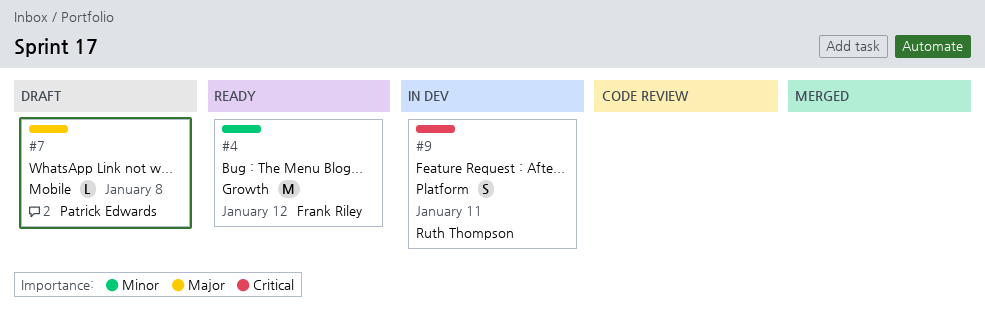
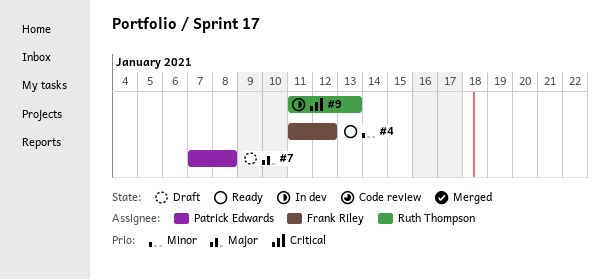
#9, due: Jan 11 -> Jan 13

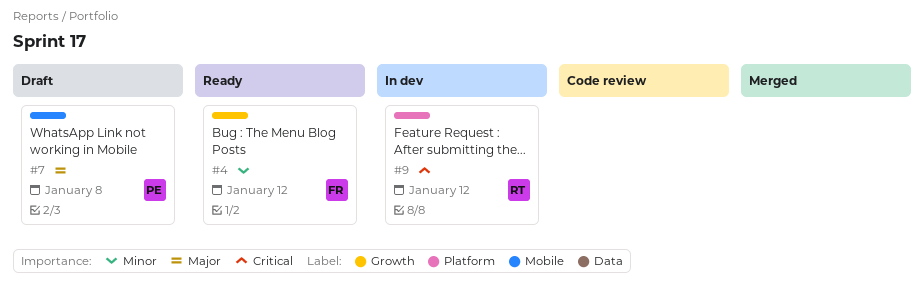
#9, due: Jan 13 -> Jan 12

